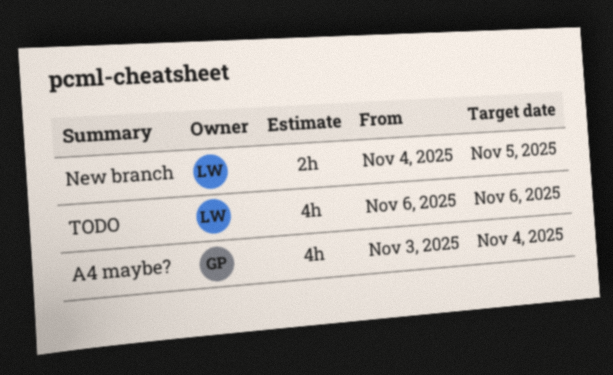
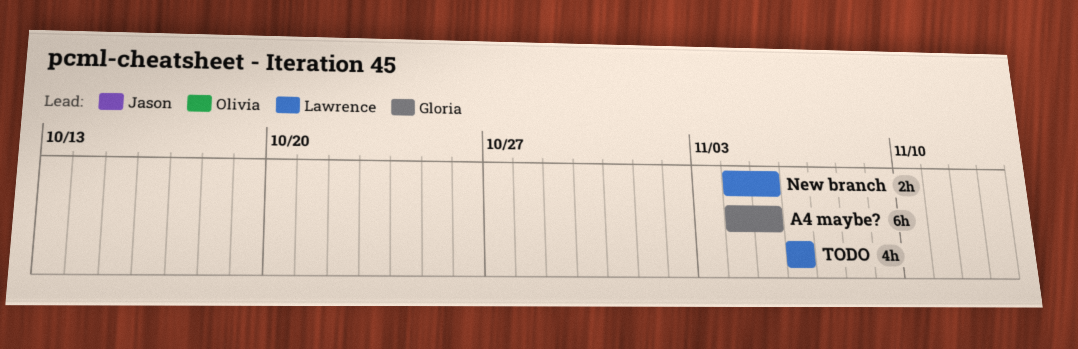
A4 maybe?, estimate: 4h -> 6h
A4 maybe?, start: Nov 3 -> Nov 4
A4 maybe?, due: Nov 4 -> Nov 5

